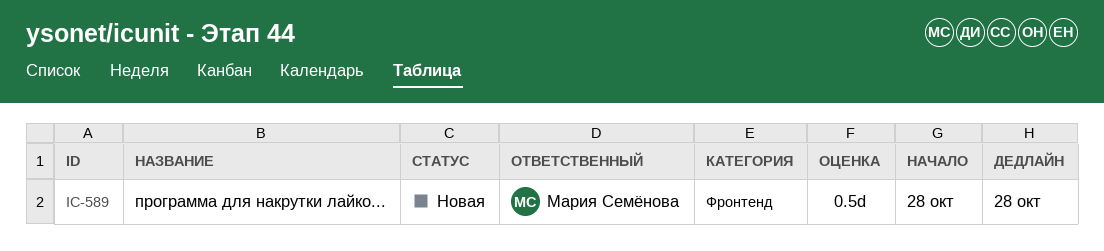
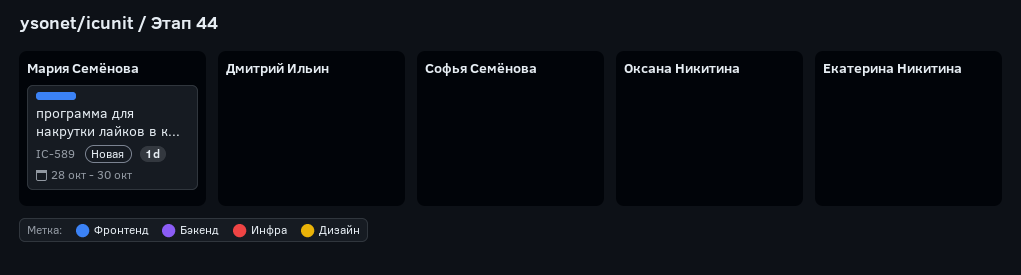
IC-589, estimate: 0.5d -> 1d
IC-589, due: Oct 28 -> Oct 30

